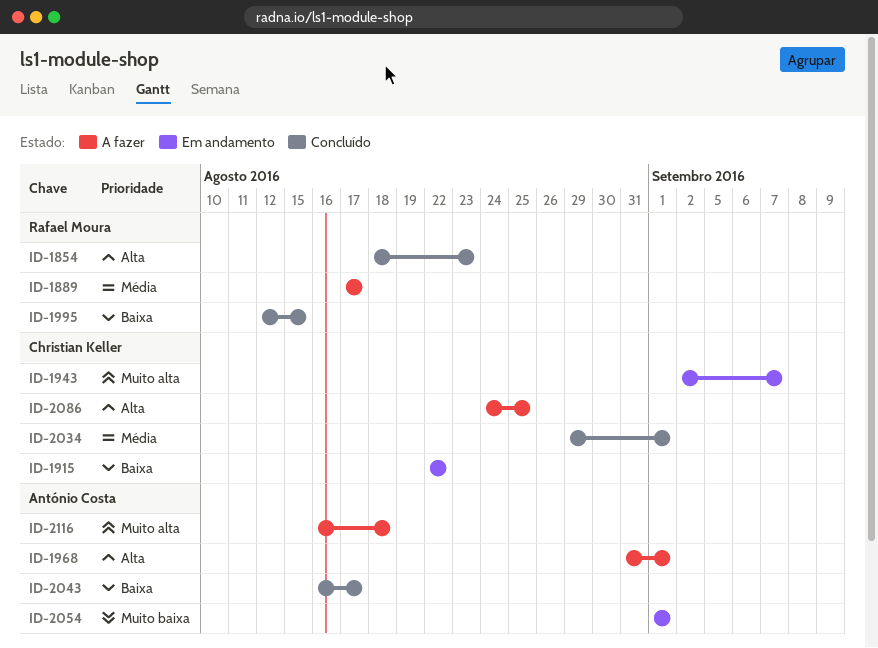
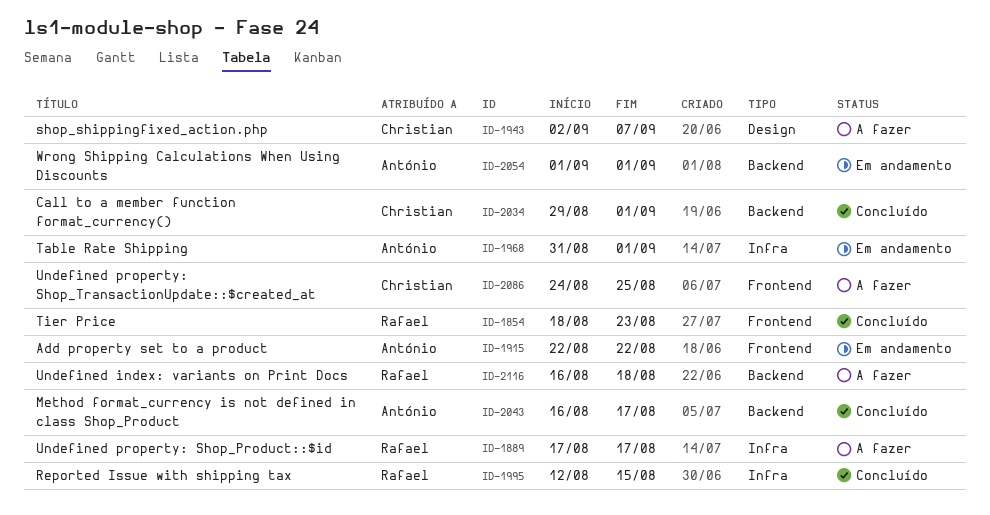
ID-1915, owner: Christian Keller -> António Costa
ID-1943, status: Em andamento -> A fazer
ID-1968, status: A fazer -> Em andamento
ID-2116, owner: António Costa -> Rafael Moura

